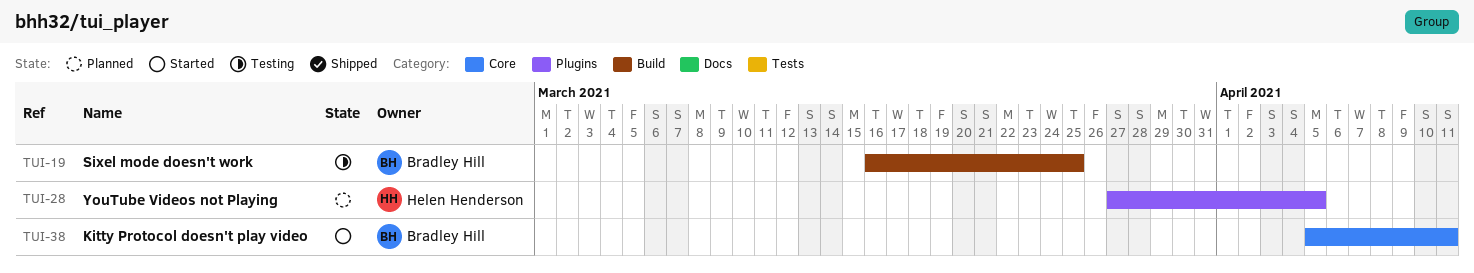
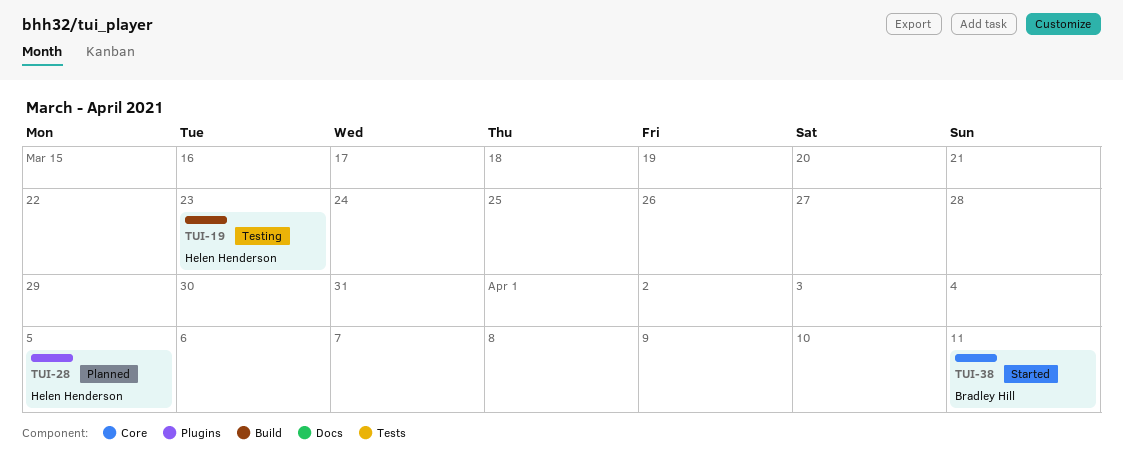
TUI-19, owner: Bradley Hill -> Helen Henderson
TUI-19, due: Mar 25 -> Mar 23

